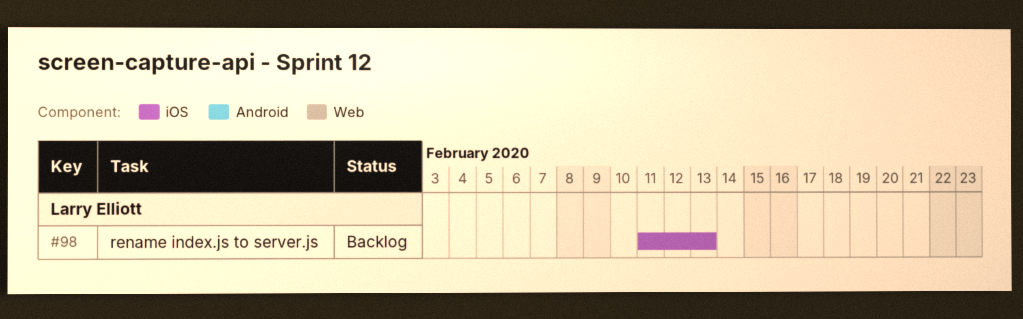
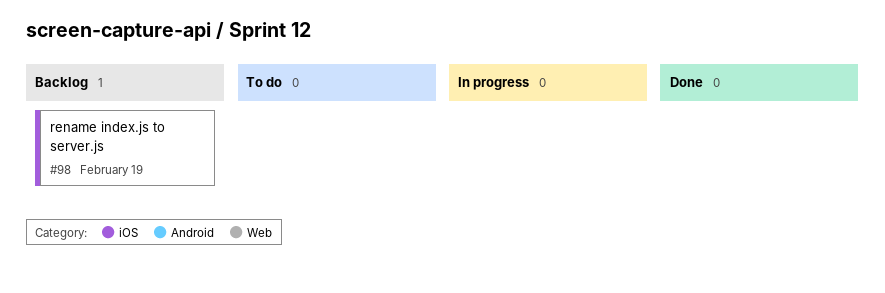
#98, due: Feb 13 -> Feb 19

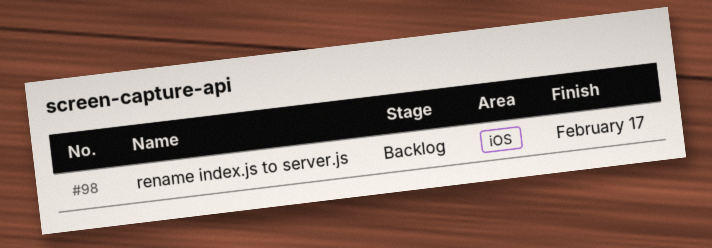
#98, due: Feb 19 -> Feb 17

